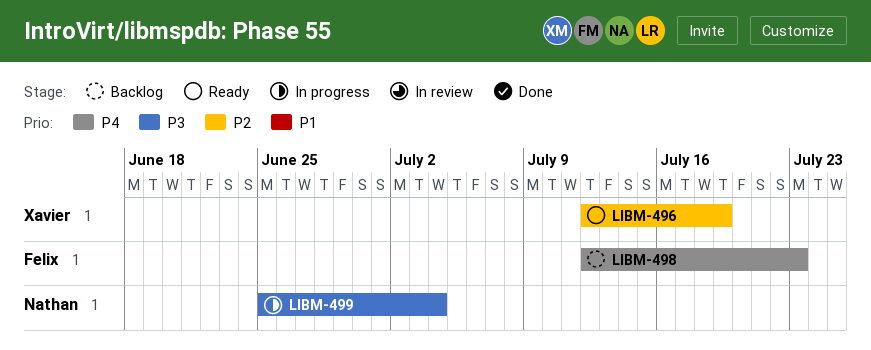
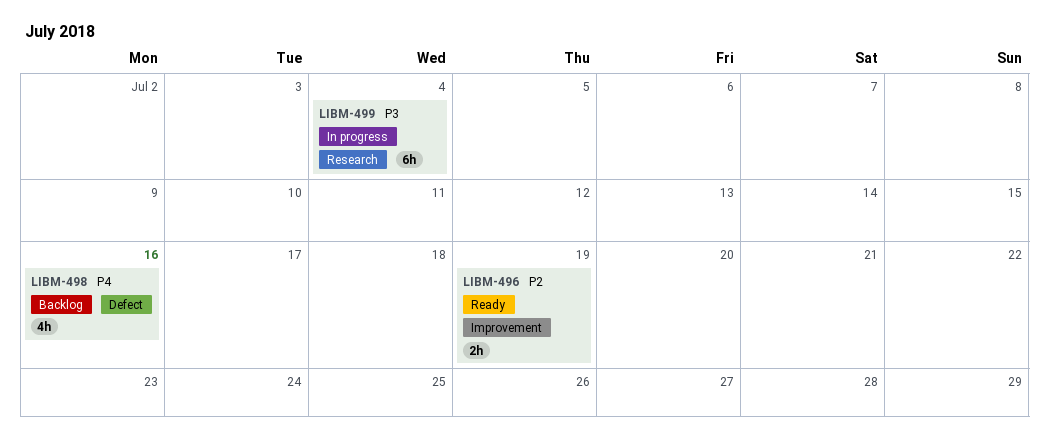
LIBM-498, due: Jul 23 -> Jul 16

